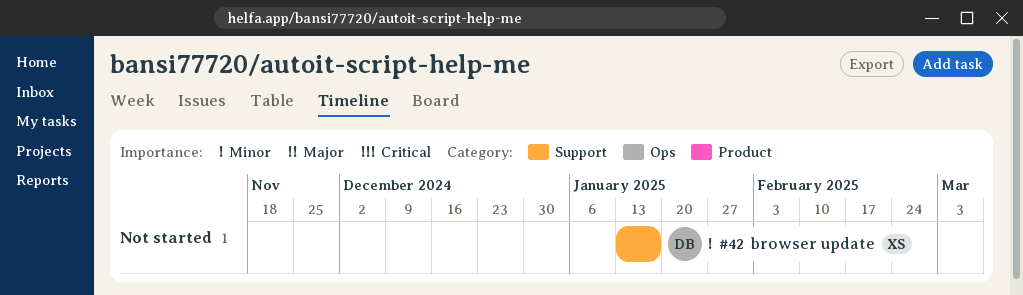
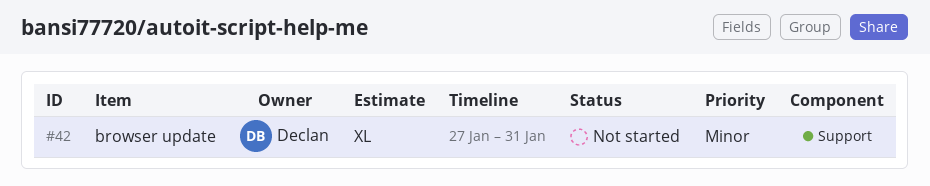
#42, estimate: XS -> XL
#42, start: Jan 13 -> Jan 27
#42, due: Jan 17 -> Jan 31

